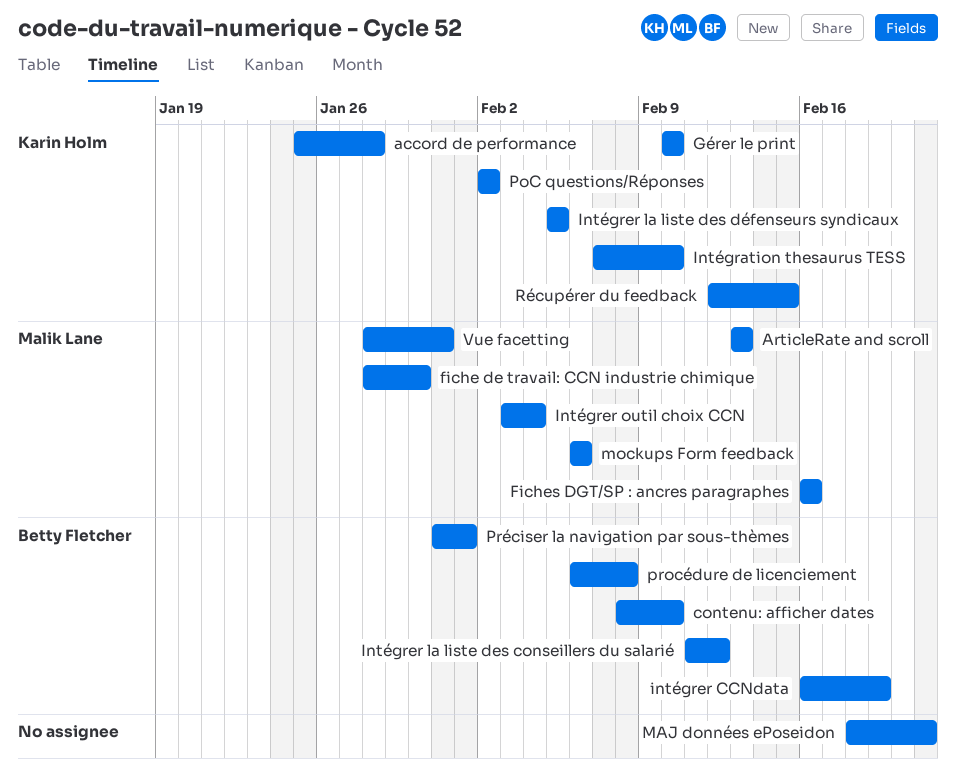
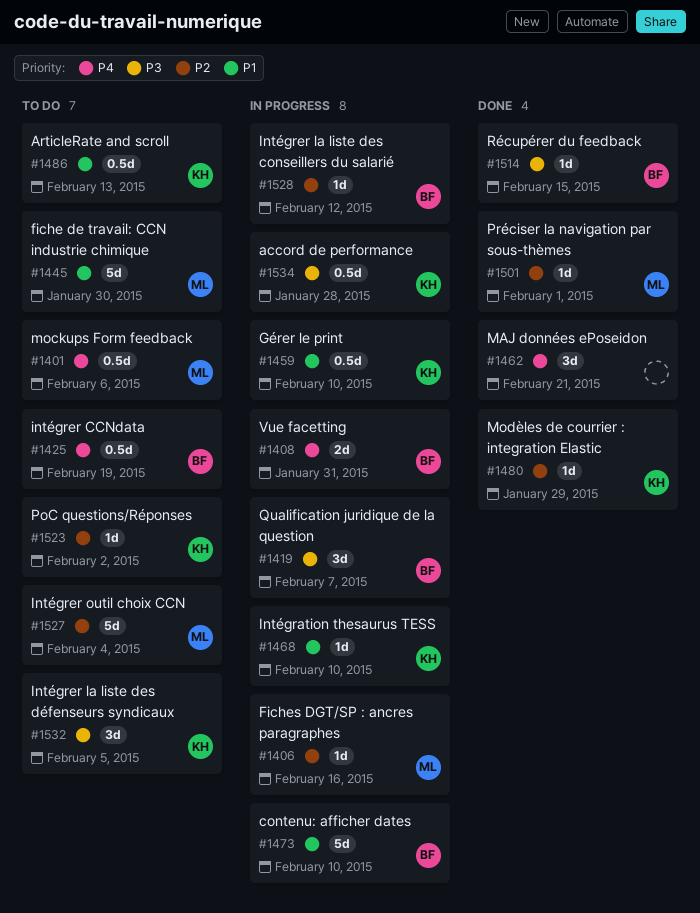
ArticleRate and scroll, owner: Malik Lane -> Karin Holm
Modèles de courrier : integration Elastic: none -> present
procédure de licenciement: present -> none
Préciser la navigation par sous-thèmes, owner: Betty Fletcher -> Malik Lane
Qualification juridique de la question: none -> present
Récupérer du feedback, owner: Karin Holm -> Betty Fletcher
Vue facetting, owner: Malik Lane -> Betty Fletcher

